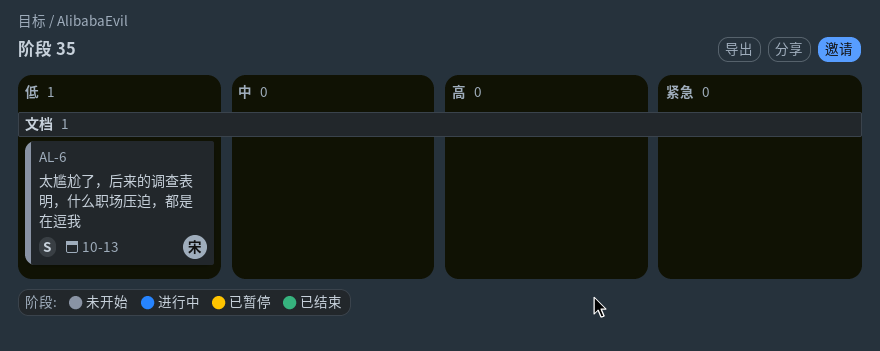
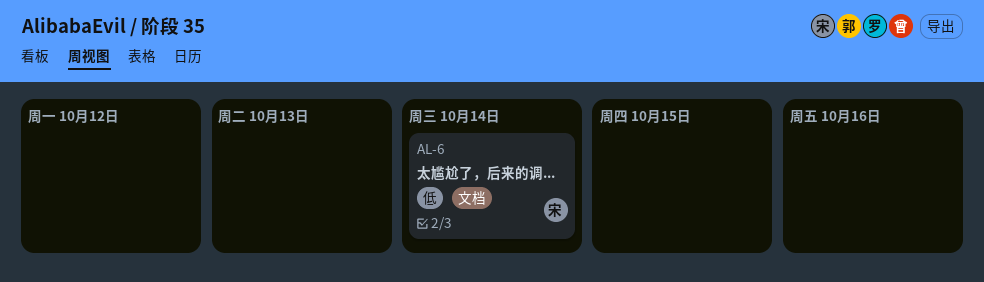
AL-6, due: Oct 13 -> Oct 14

